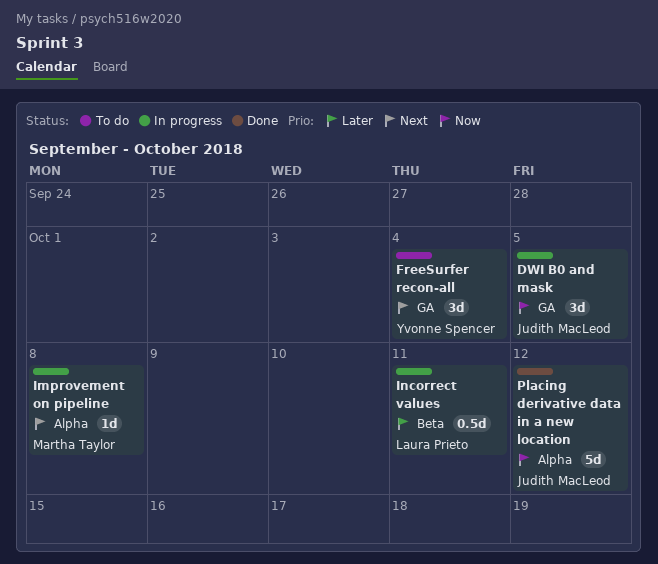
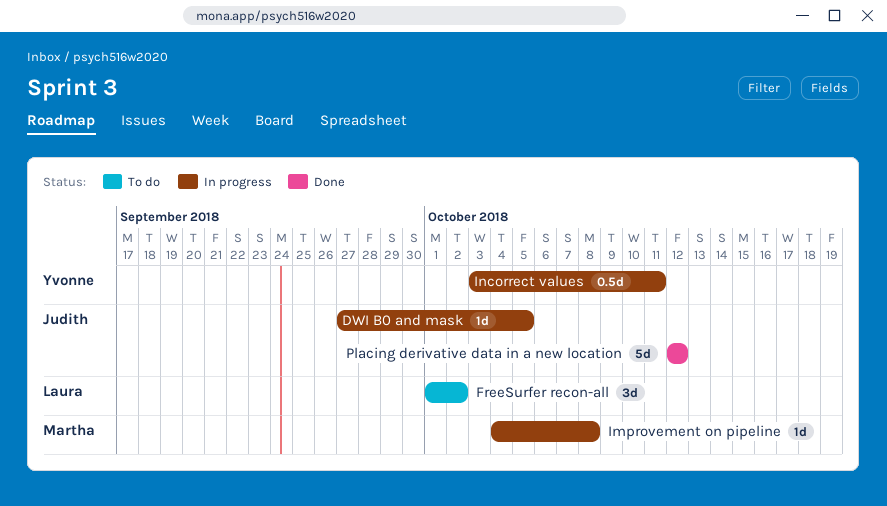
DWI B0 and mask, estimate: 3d -> 1d
FreeSurfer recon-all, owner: Yvonne Spencer -> Laura Prieto
FreeSurfer recon-all, due: Oct 4 -> Oct 2
Incorrect values, owner: Laura Prieto -> Yvonne Spencer

